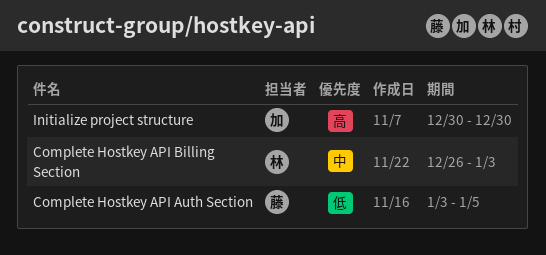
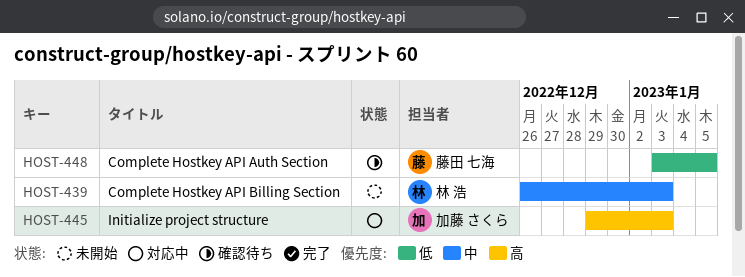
Initialize project structure, start: Dec 30 -> Dec 29
Initialize project structure, due: Dec 30 -> Jan 3

